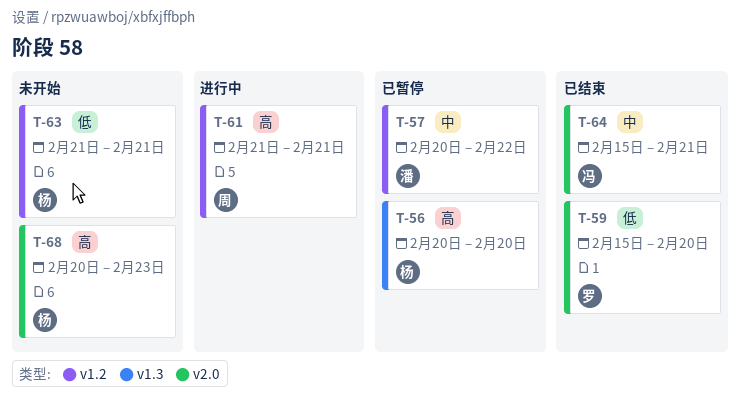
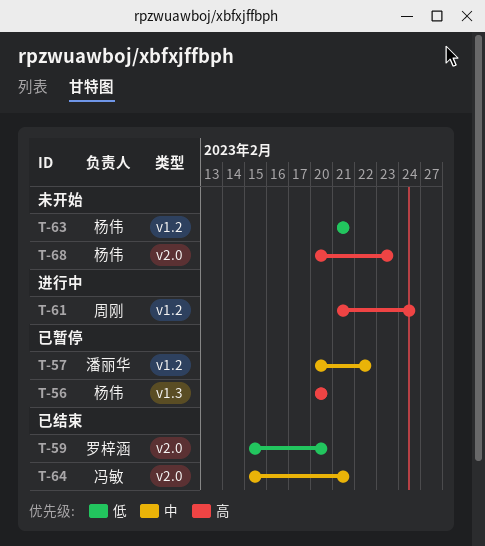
T-61, due: Feb 21 -> Feb 24

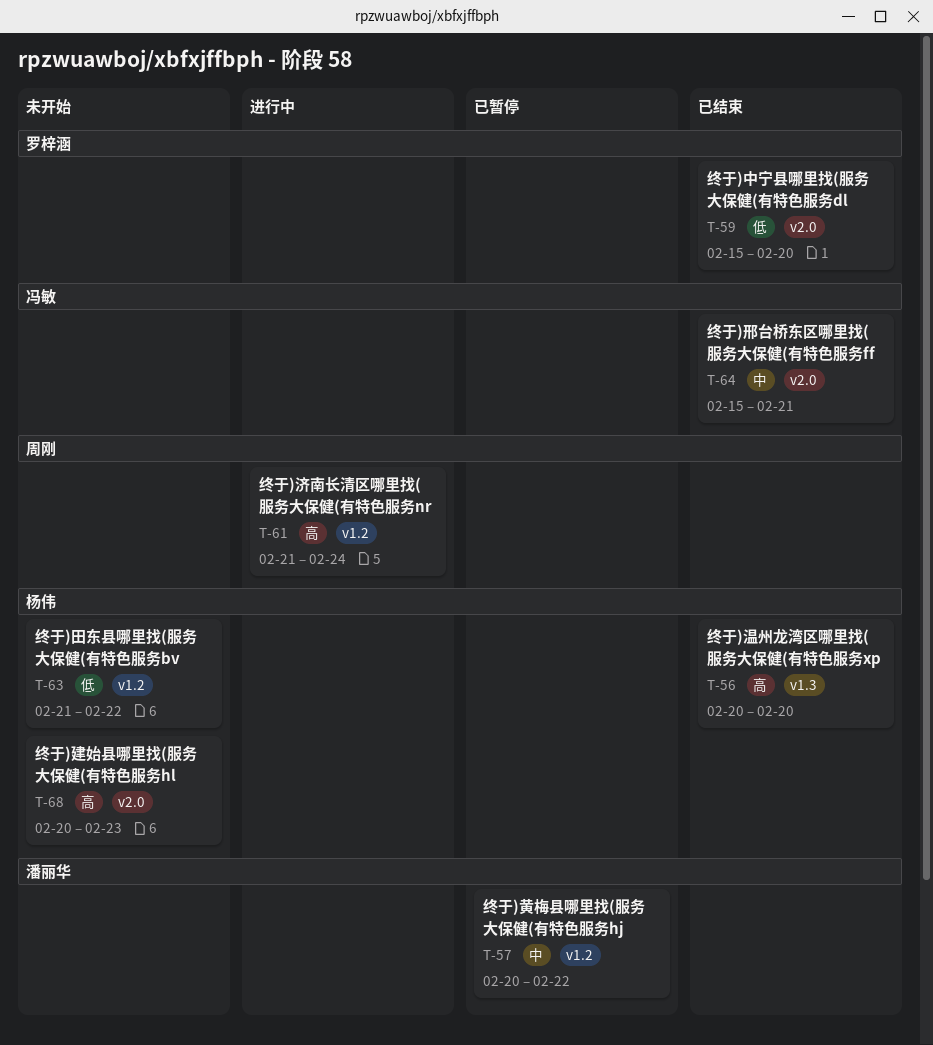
T-56, status: 已暂停 -> 已结束
T-63, due: Feb 21 -> Feb 22

